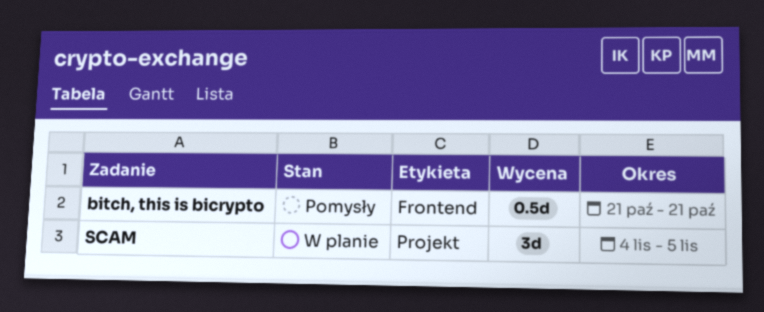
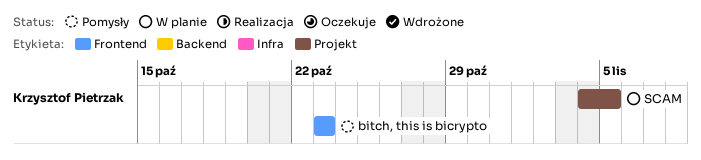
bitch, this is bicrypto, start: Oct 21 -> Oct 23
bitch, this is bicrypto, due: Oct 21 -> Oct 23

